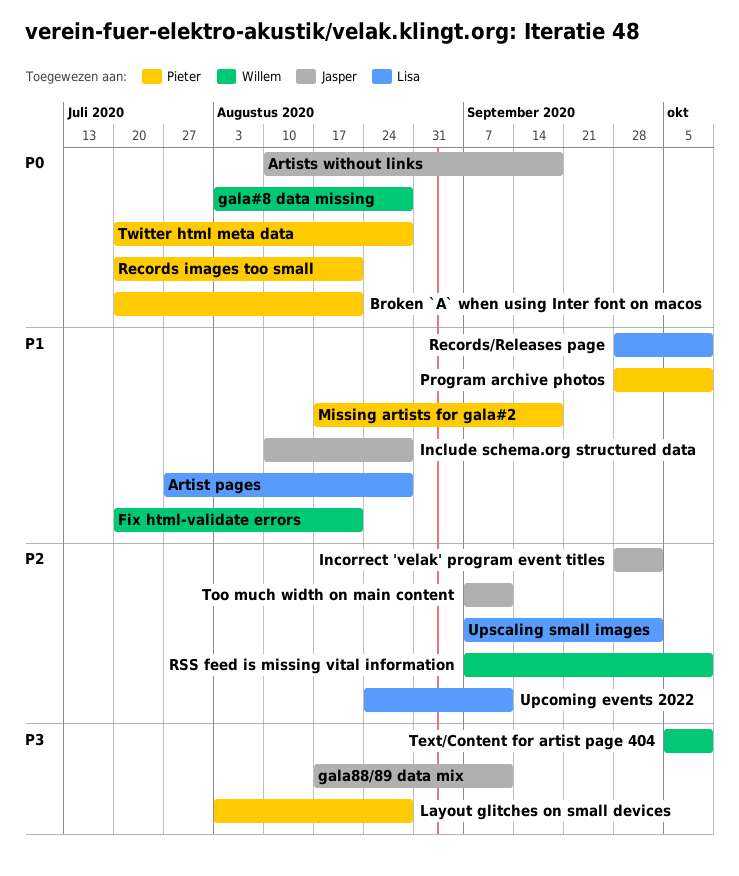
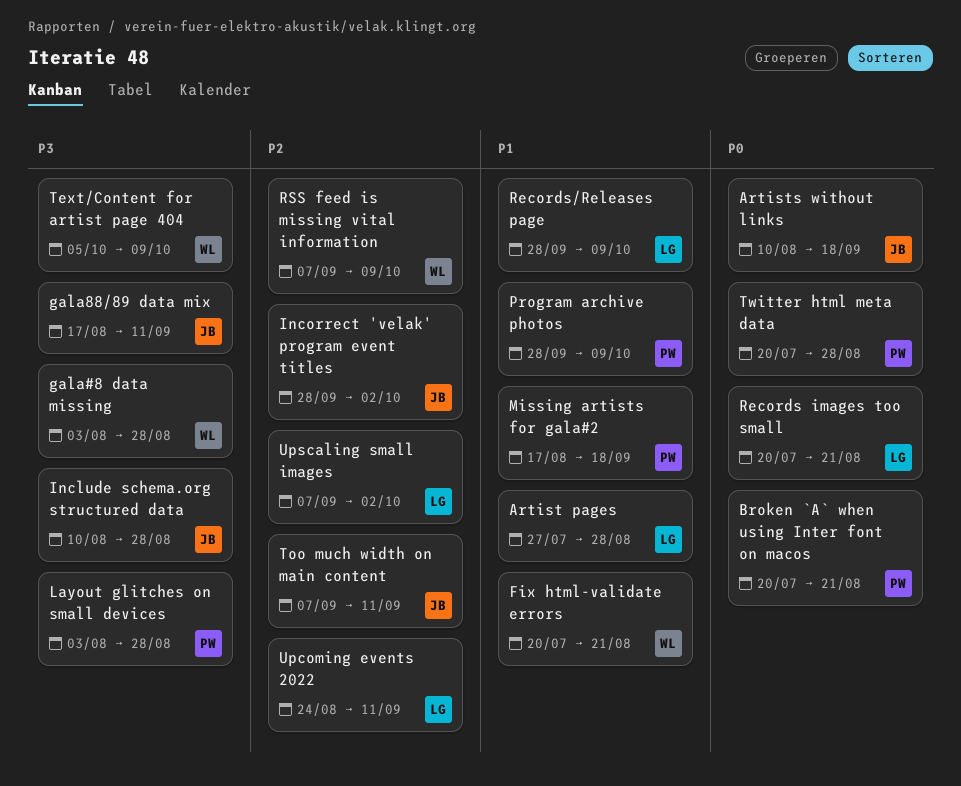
gala#8 data missing, priority: P0 -> P3
Include schema.org structured data, priority: P1 -> P3
Records images too small, owner: Pieter -> Lisa

